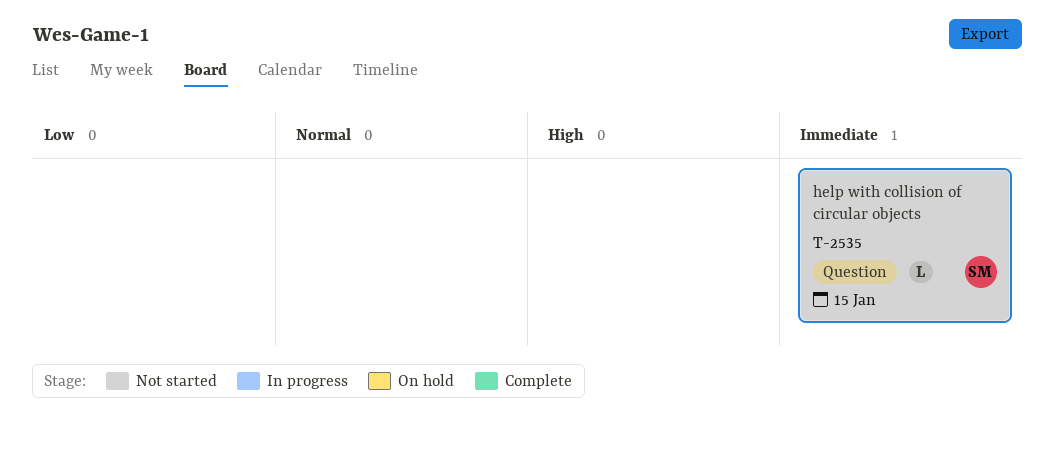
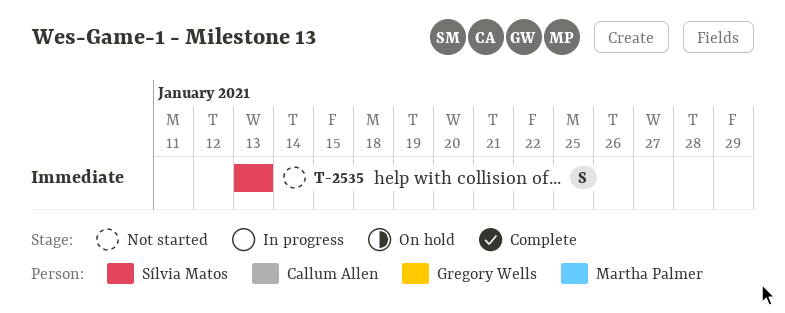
T-2535, estimate: L -> S
T-2535, due: Jan 15 -> Jan 13

